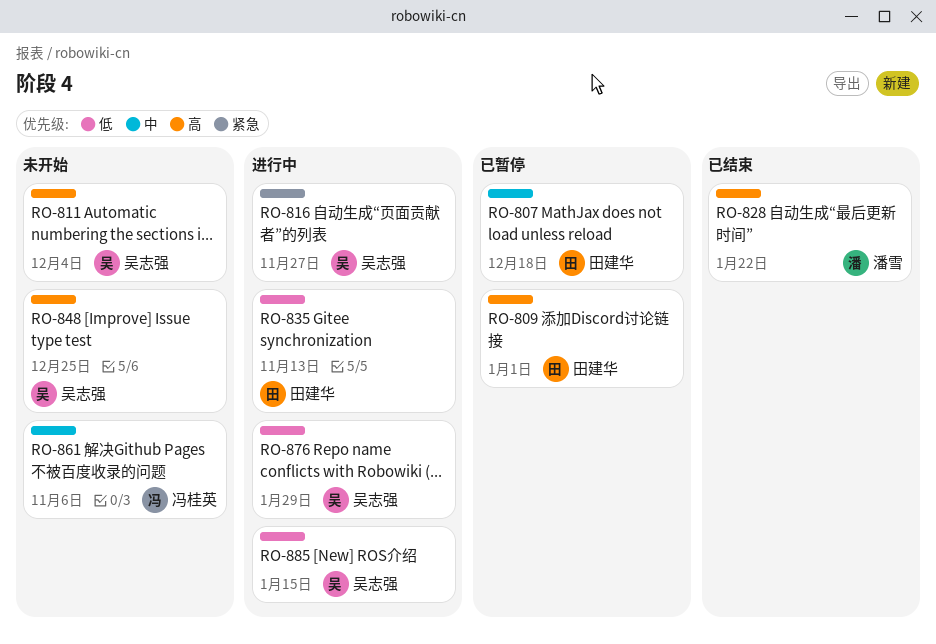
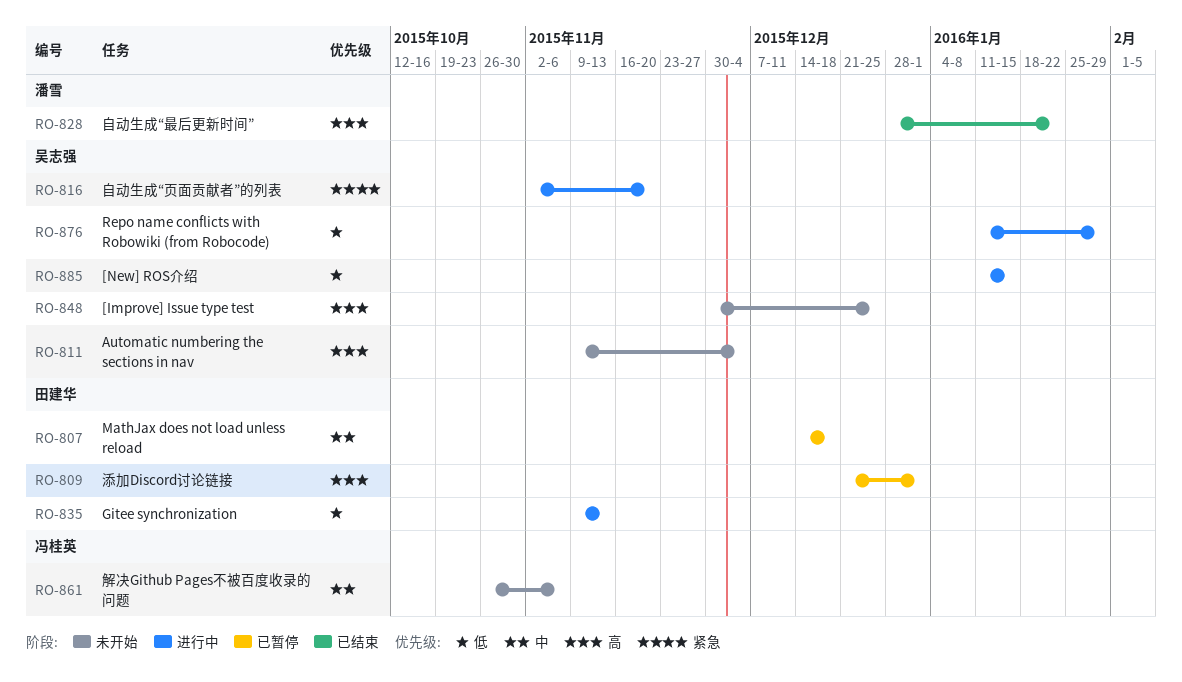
RO-816, due: Nov 27 -> Nov 20

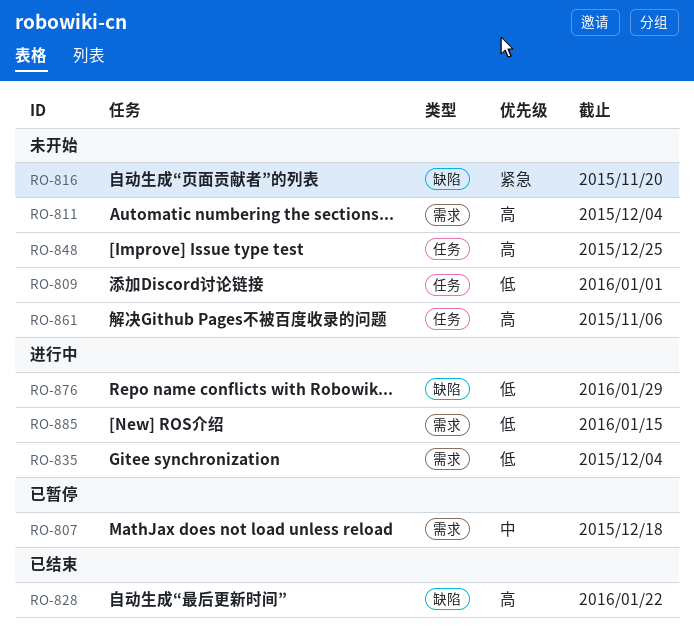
RO-809, status: 已暂停 -> 未开始
RO-809, priority: 高 -> 低
RO-816, status: 进行中 -> 未开始
RO-835, due: Nov 13 -> Dec 4
RO-861, priority: 中 -> 高

